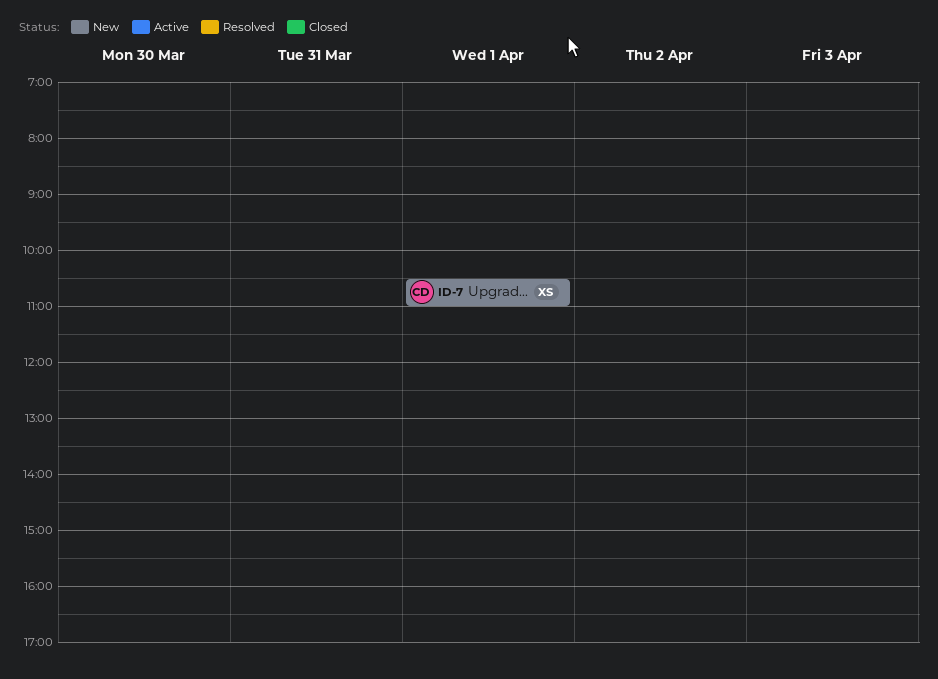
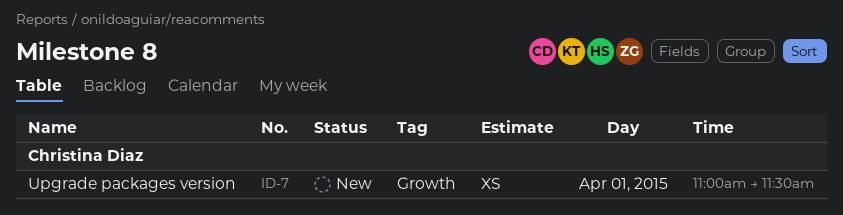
ID-7, begins: 10:30 -> 11:00
ID-7, ends: 11:00 -> 11:30

